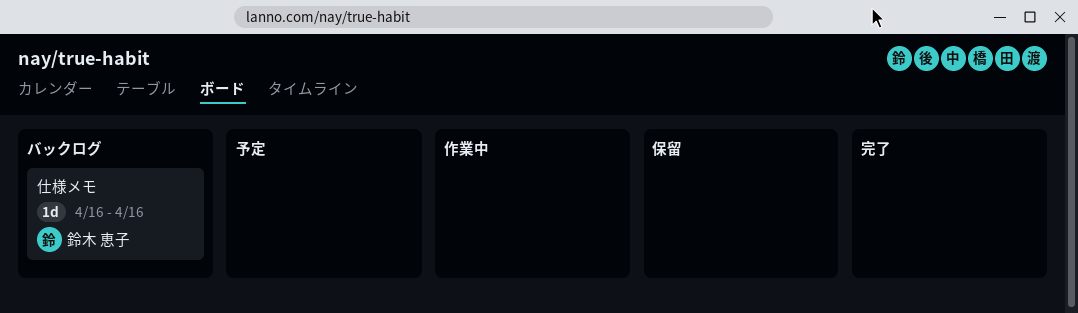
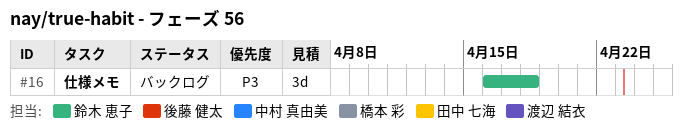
仕様メモ, estimate: 1d -> 3d
仕様メモ, due: Apr 16 -> Apr 18

